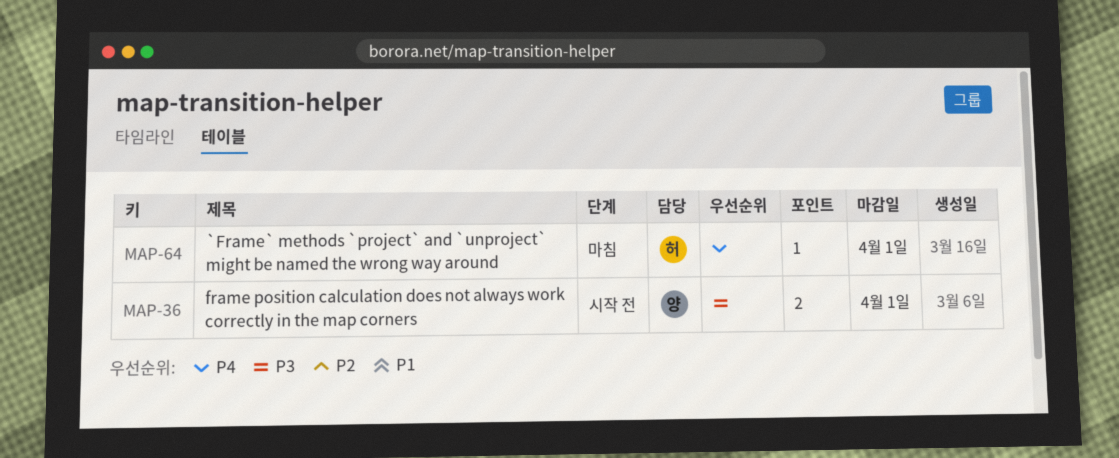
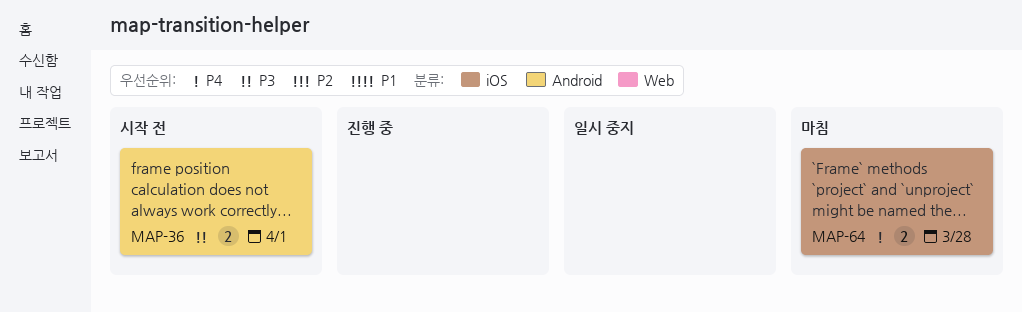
MAP-64, estimate: 1 -> 2
MAP-64, due: Apr 1 -> Mar 28

